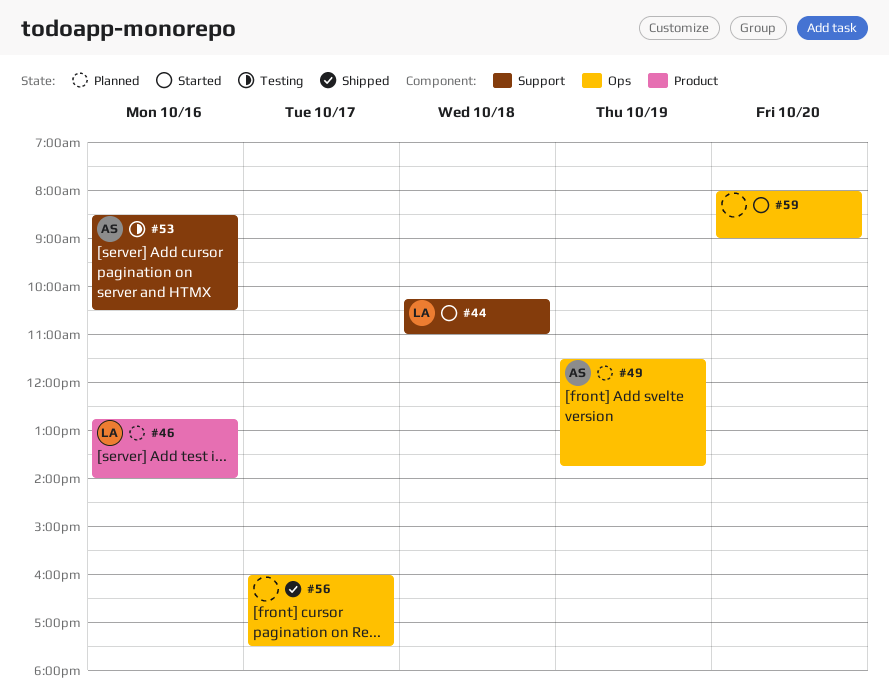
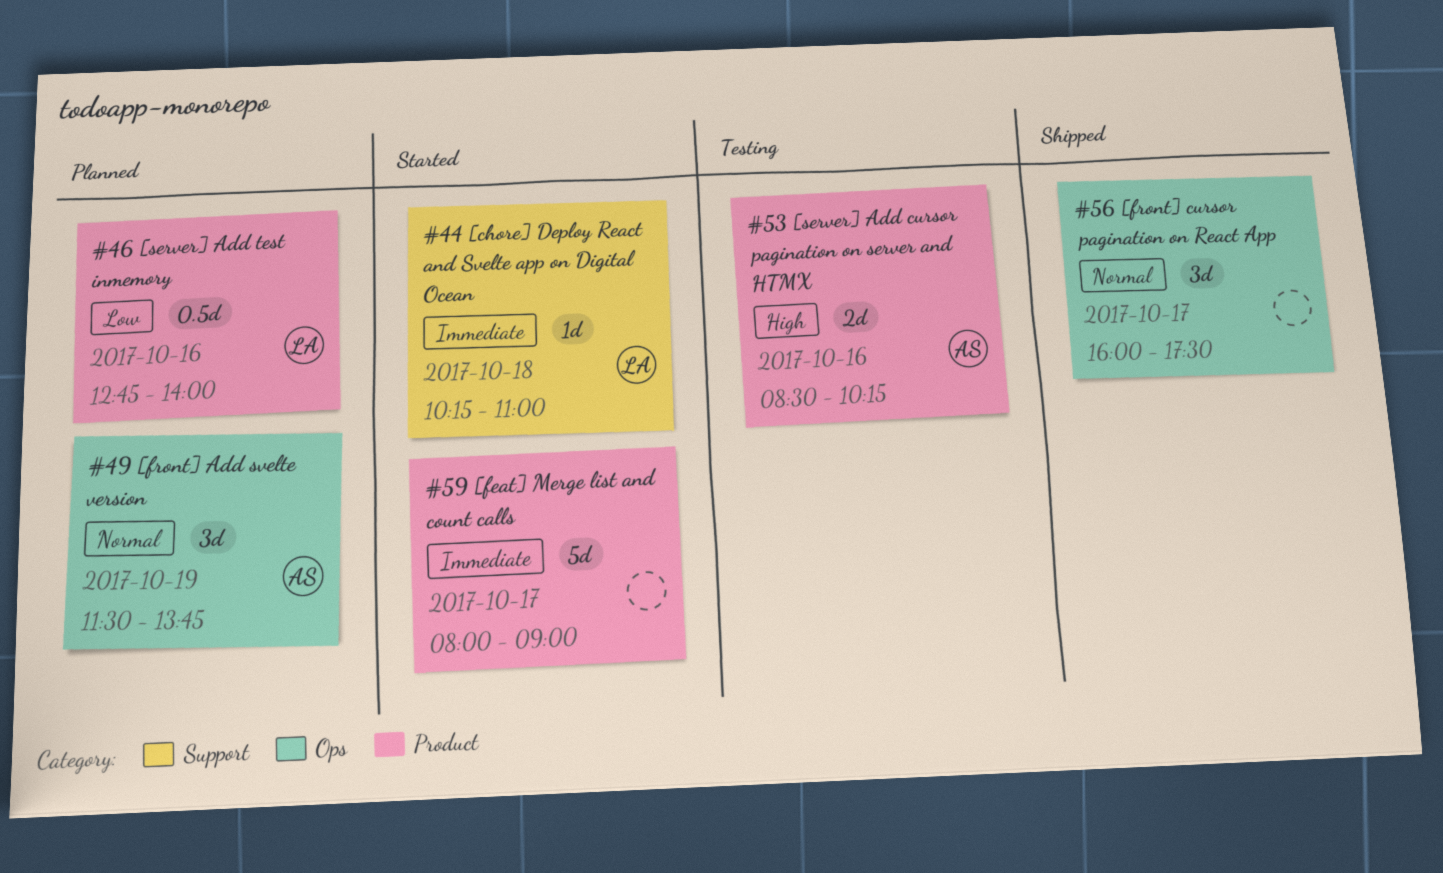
#53, label: Support -> Product
#53, ends: 10:30 -> 10:15
#59, label: Ops -> Product
#59, day: Oct 20 -> Oct 17

